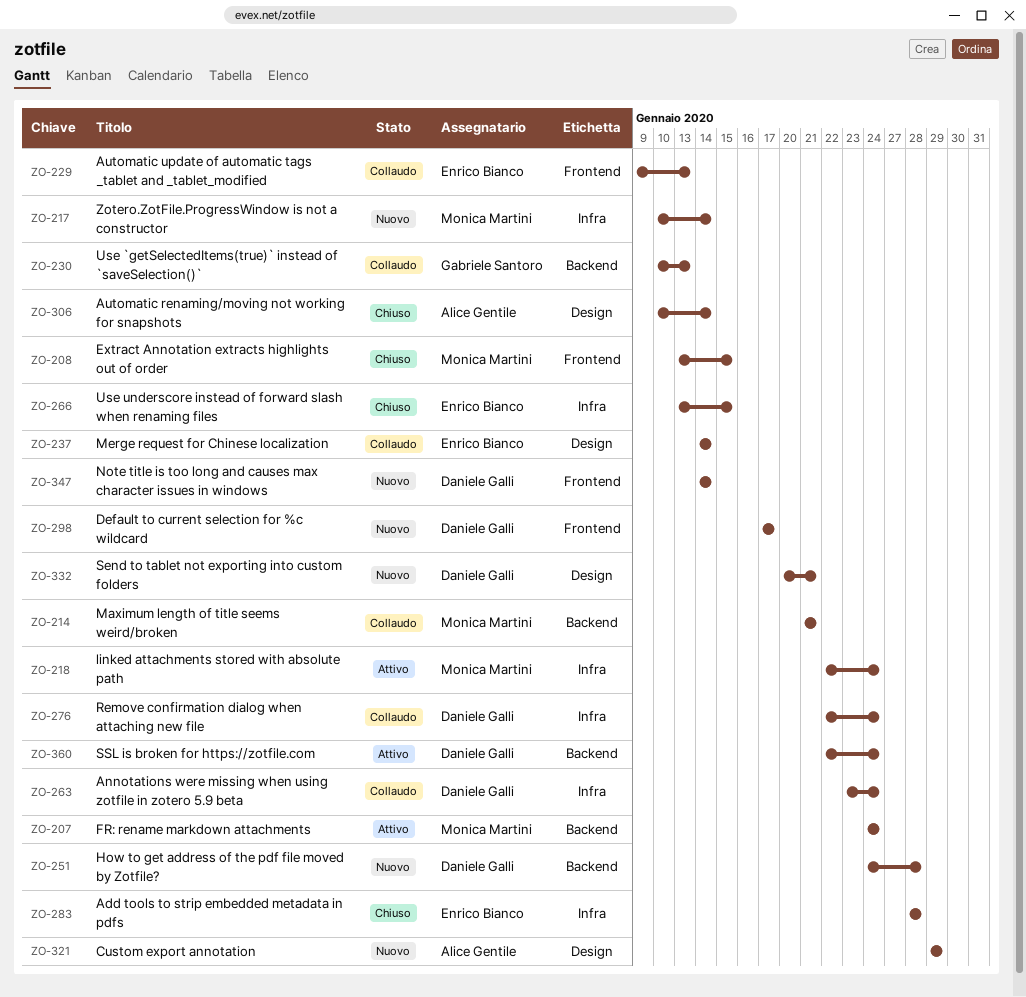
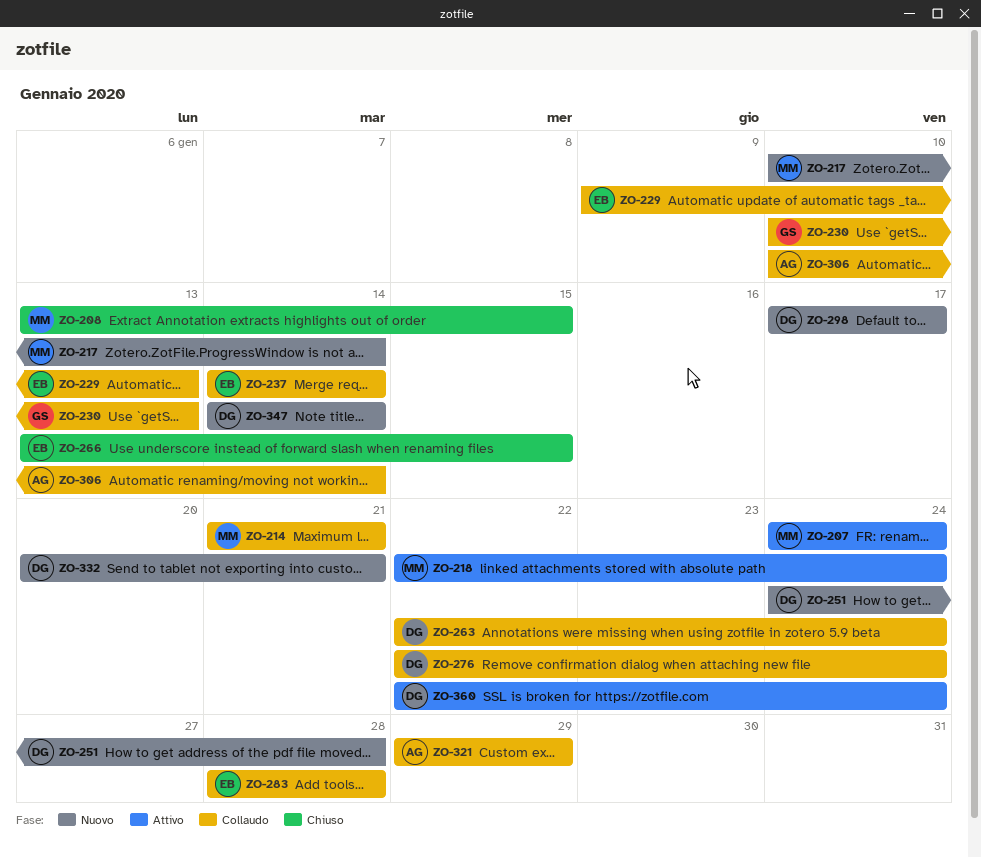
ZO-263, start: Jan 23 -> Jan 22
ZO-283, status: Chiuso -> Collaudo
ZO-306, status: Chiuso -> Collaudo
ZO-321, status: Nuovo -> Collaudo

